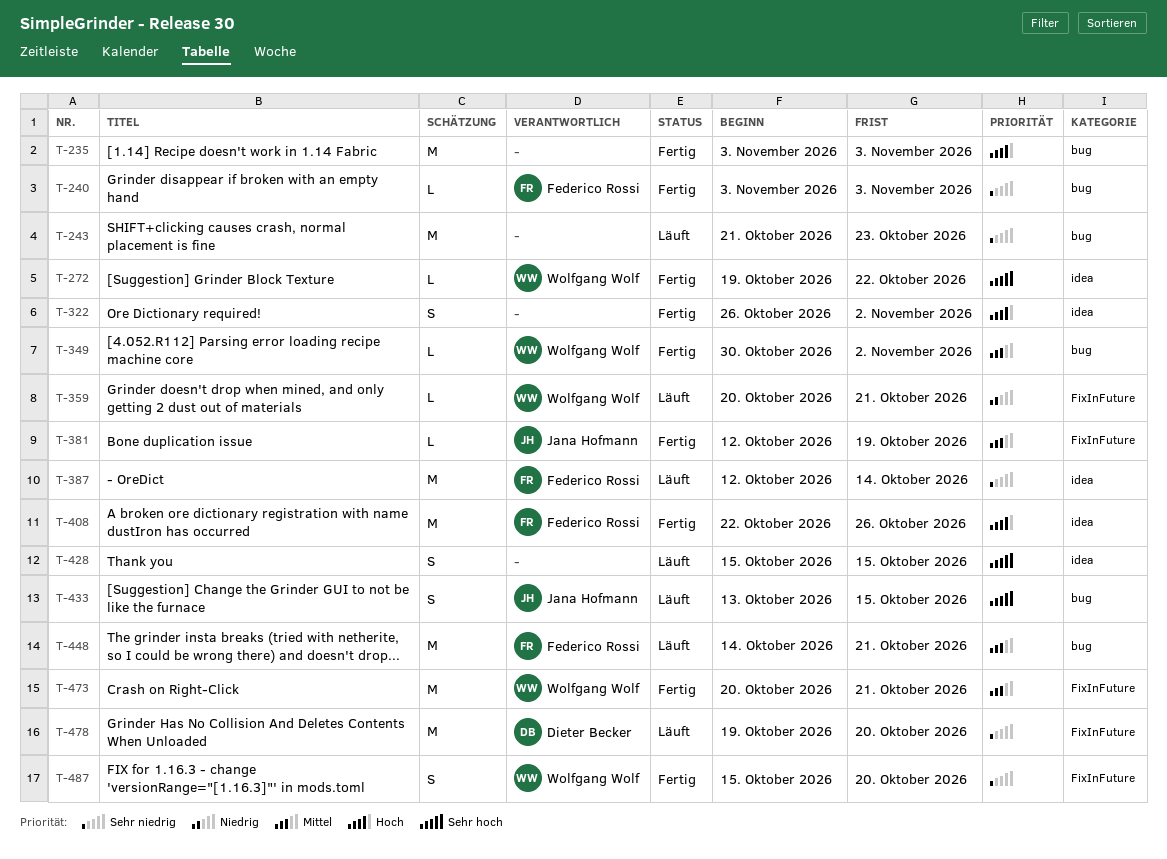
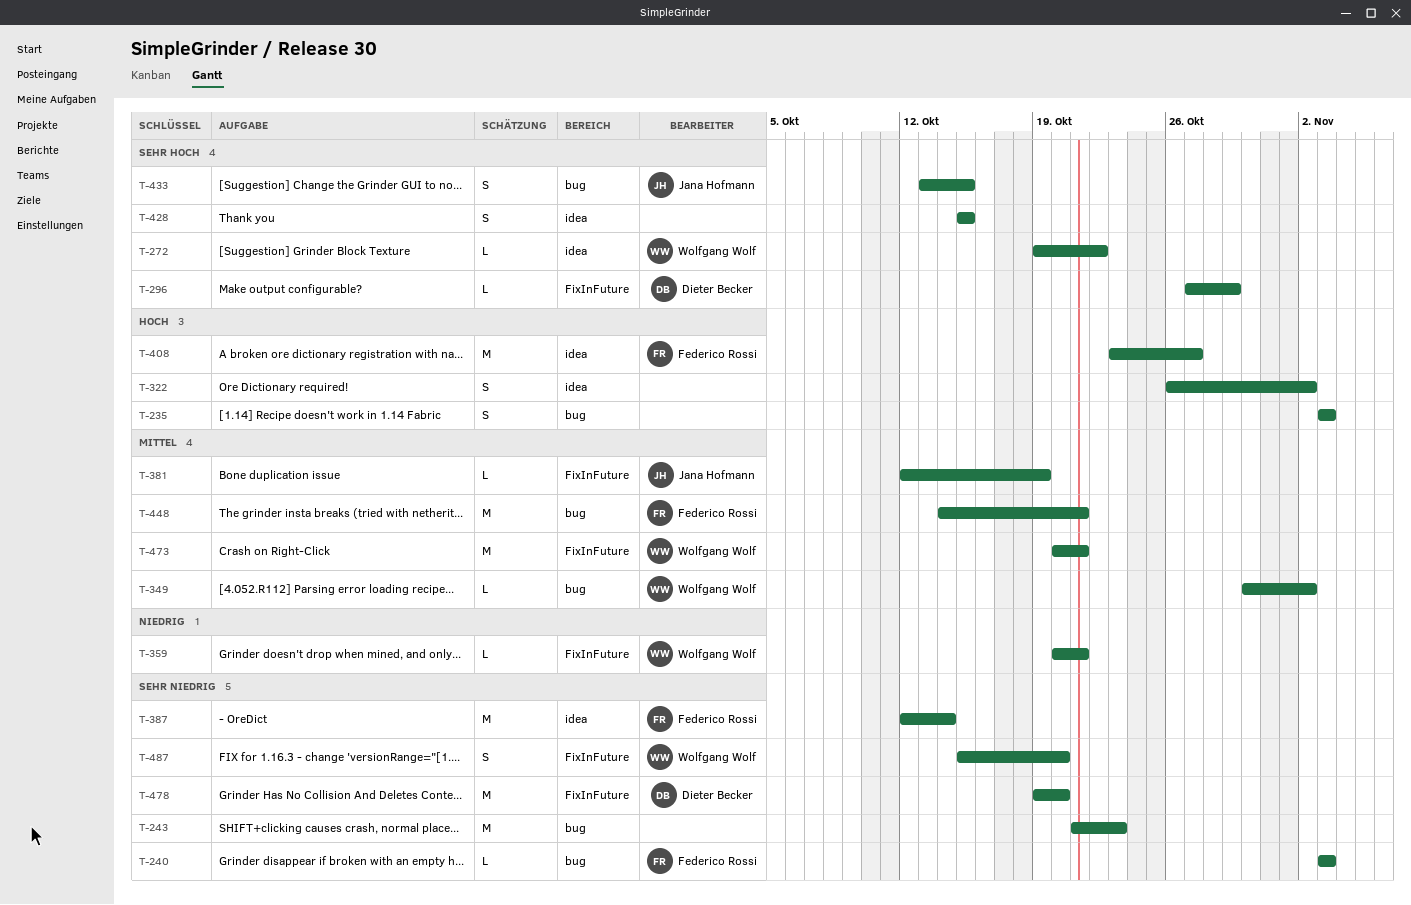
T-235, estimate: M -> S
T-296: none -> present
T-408, start: Oct 22 -> Oct 23
T-408, due: Oct 26 -> Oct 27

